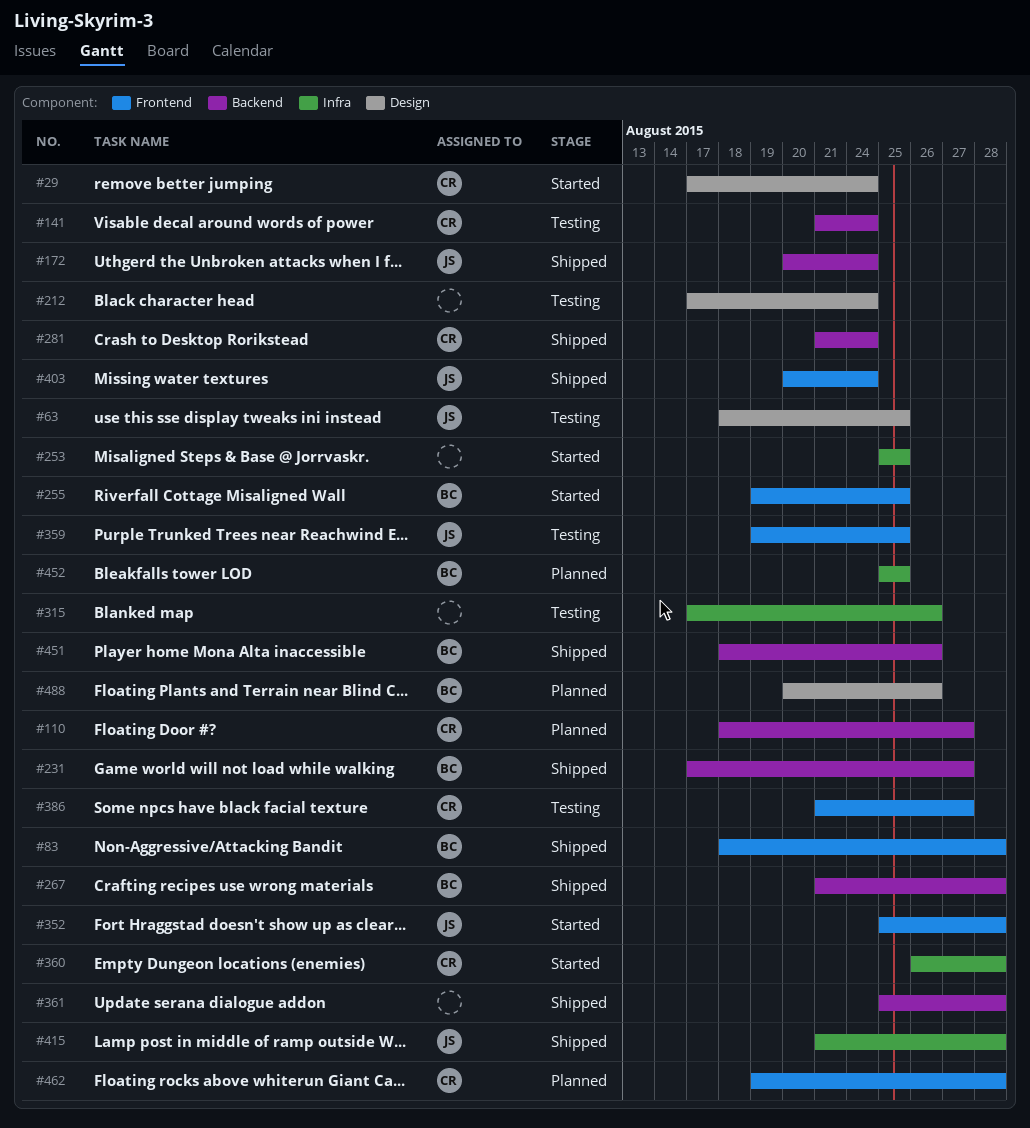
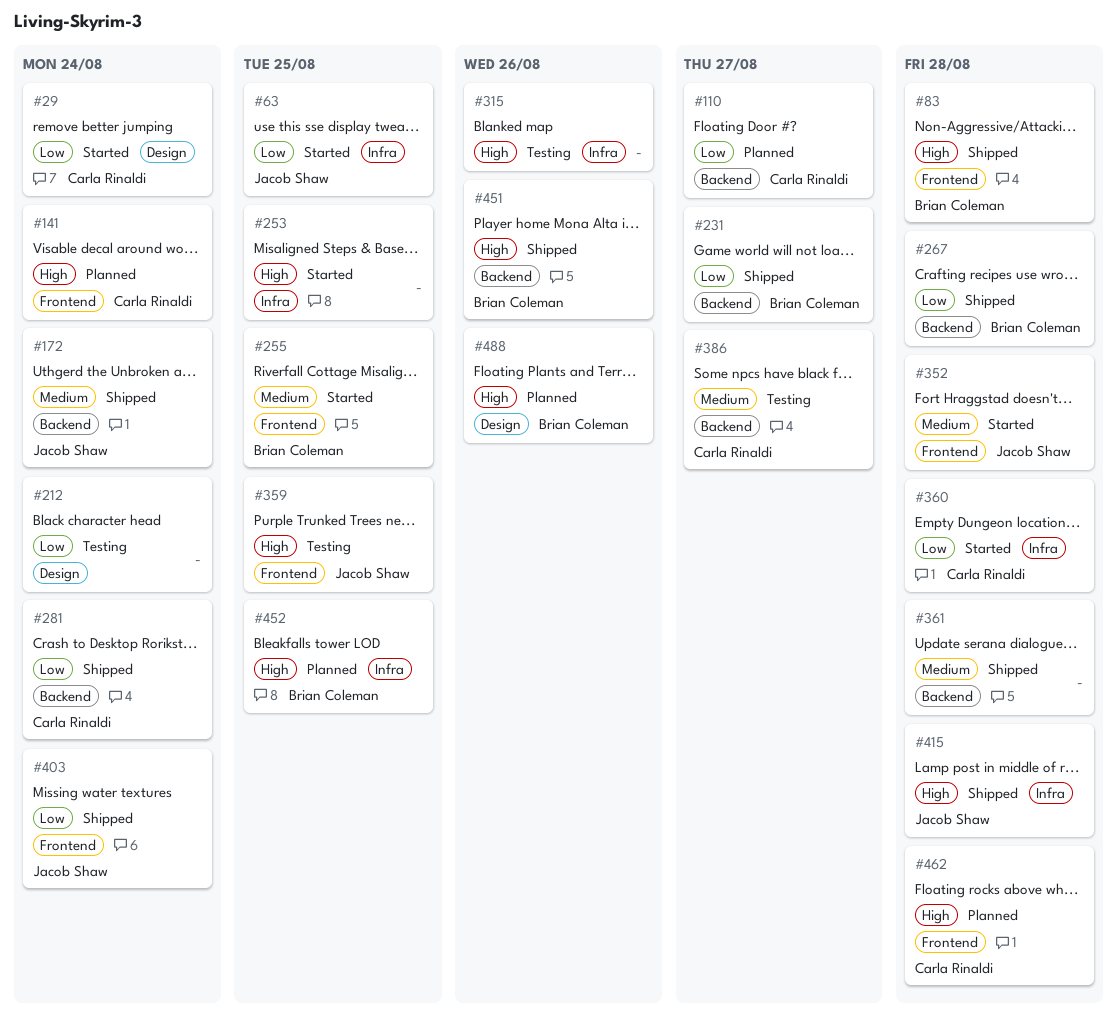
#63, status: Testing -> Started
#63, label: Design -> Infra
#141, status: Testing -> Planned
#141, label: Backend -> Frontend
#386, label: Frontend -> Backend

